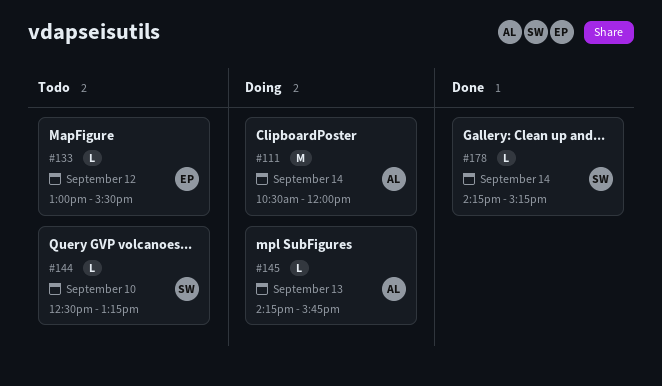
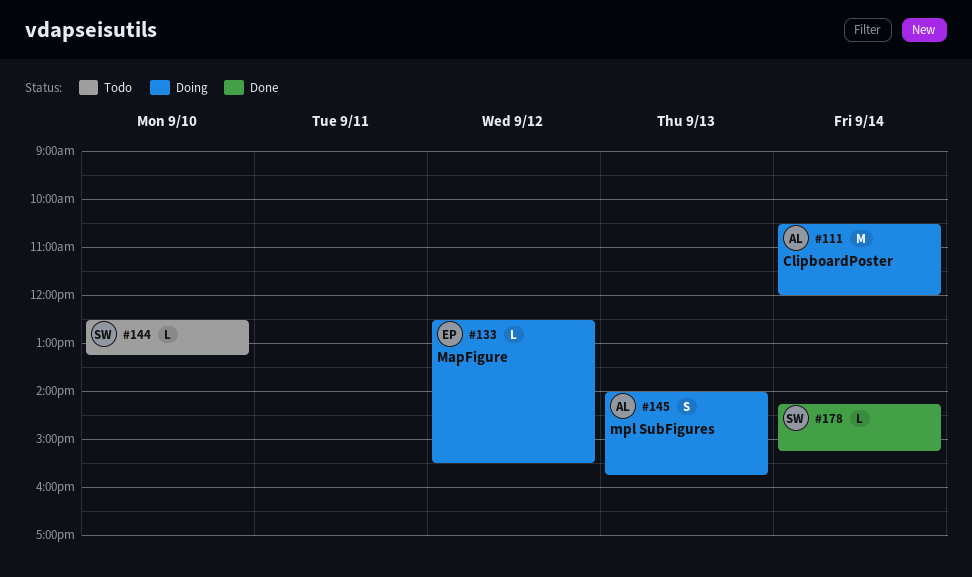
#133, status: Todo -> Doing
#133, begins: 13:00 -> 12:30
#145, estimate: L -> S
#145, begins: 14:15 -> 14:00

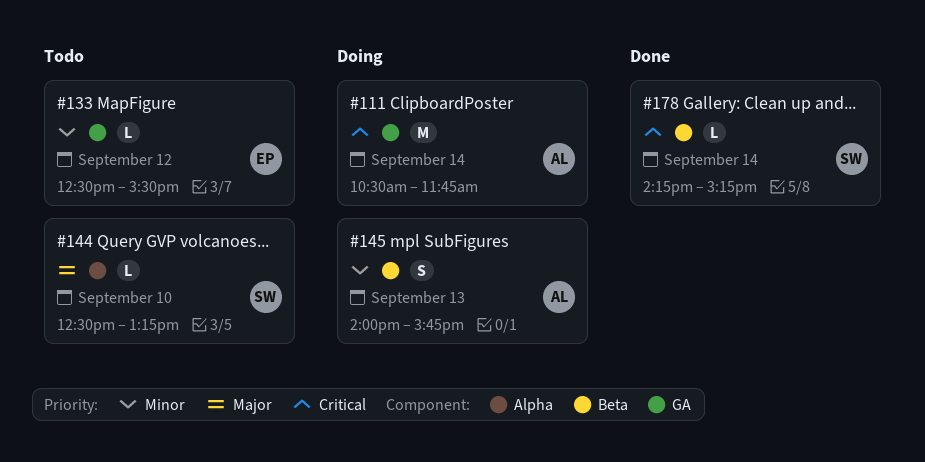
#111, ends: 12:00 -> 11:45
#133, status: Doing -> Todo

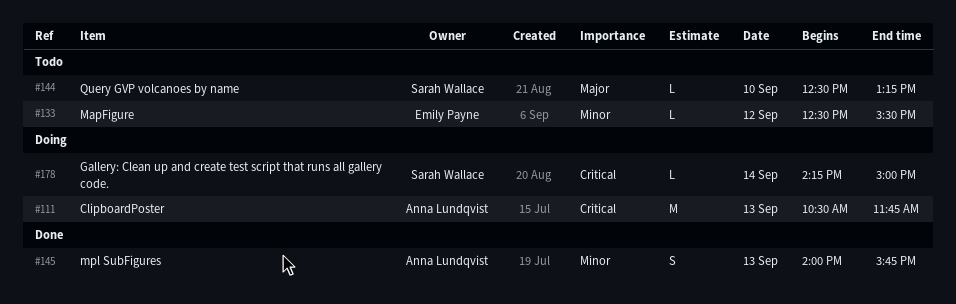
#111, day: Sep 14 -> Sep 13
#145, status: Doing -> Done
#178, status: Done -> Doing
#178, ends: 15:15 -> 15:00

